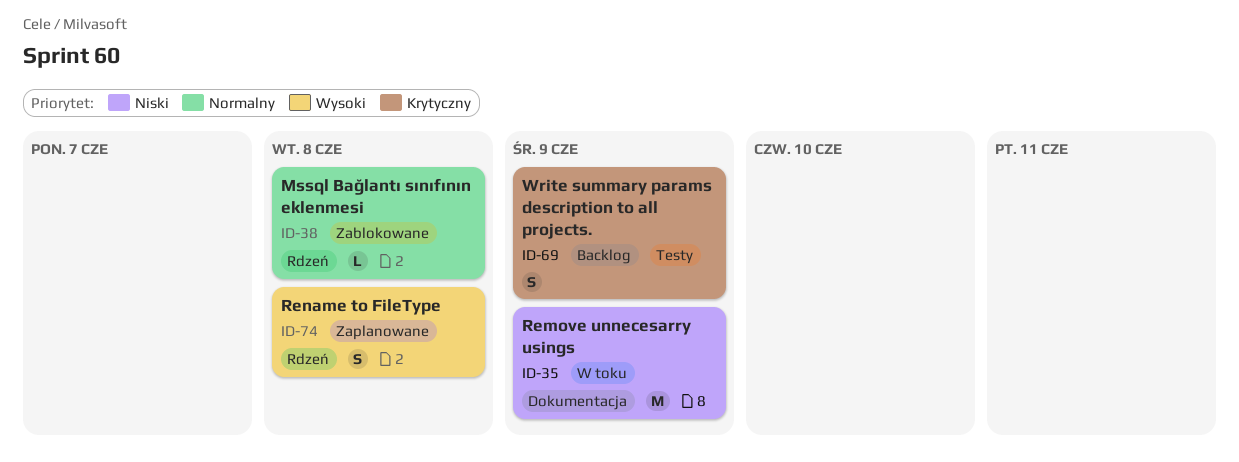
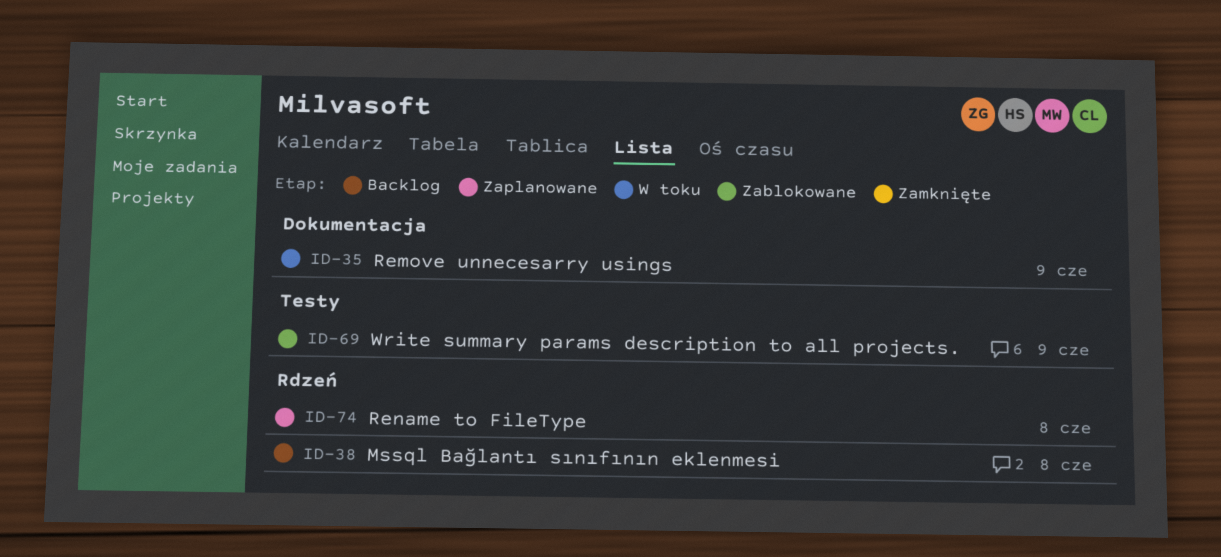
ID-38, status: Zablokowane -> Backlog
ID-69, status: Backlog -> Zablokowane

